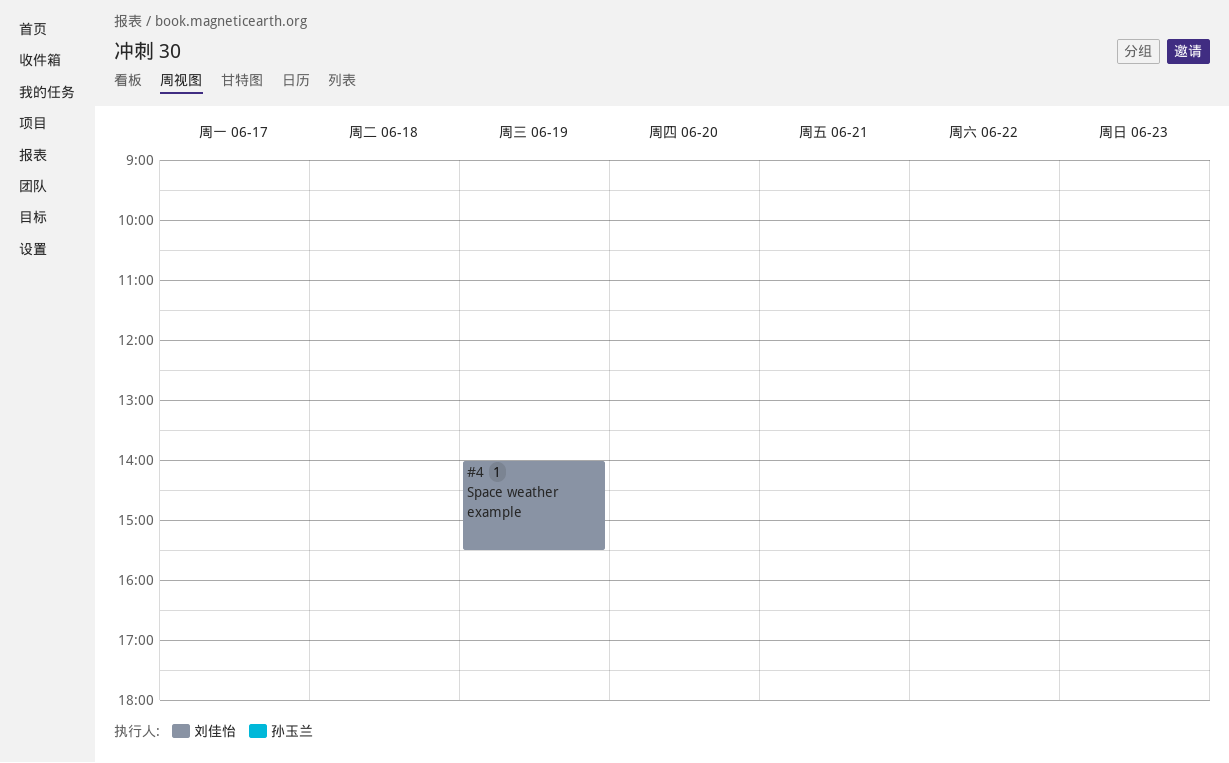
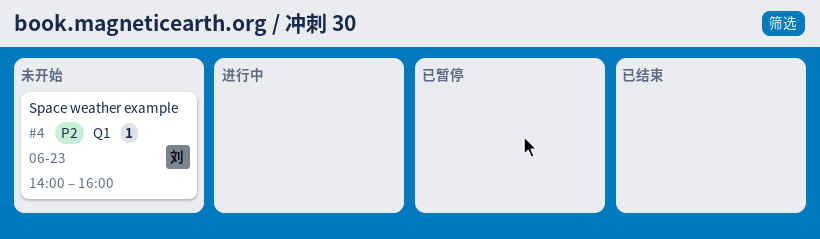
#4, day: Jun 19 -> Jun 23
#4, ends: 15:30 -> 16:00

